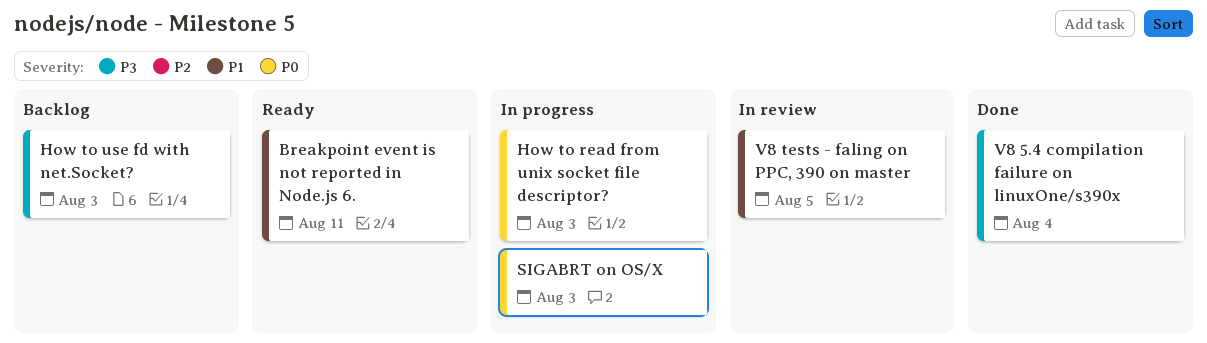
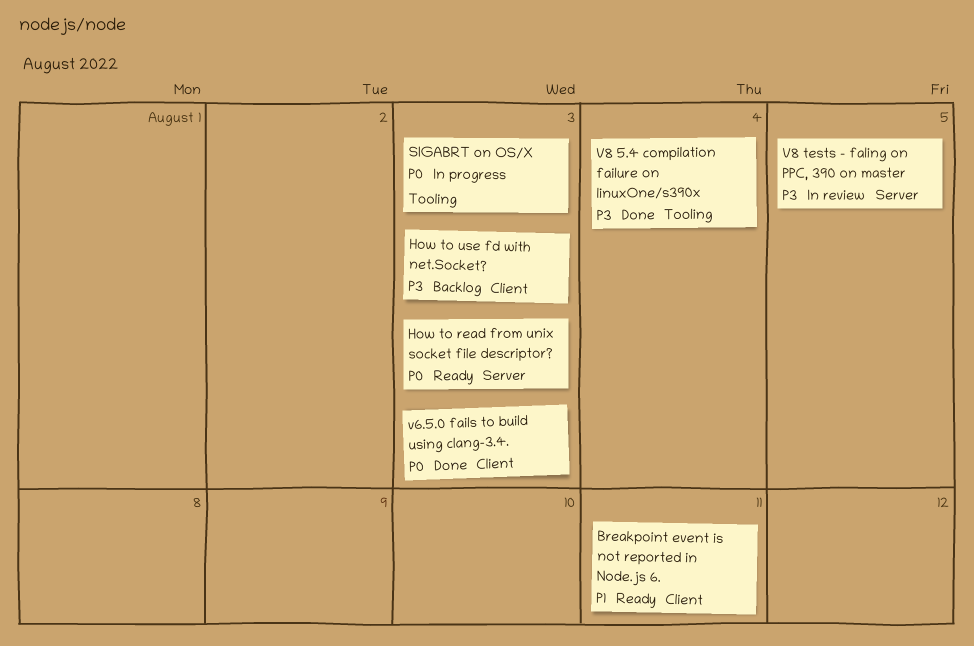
How to read from unix socket file descriptor?, status: In progress -> Ready
v6.5.0 fails to build using clang-3.4.: none -> present
V8 tests - faling on PPC, 390 on master, priority: P1 -> P3

